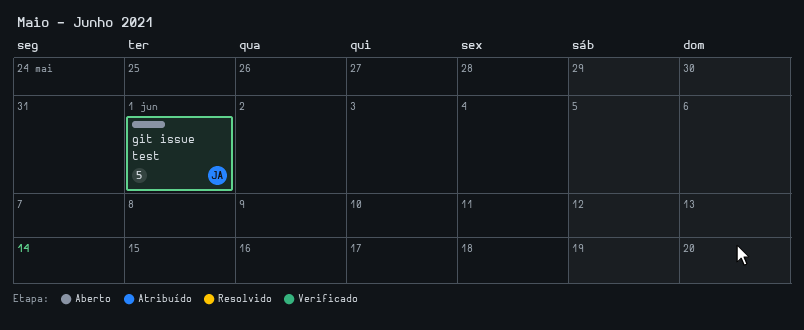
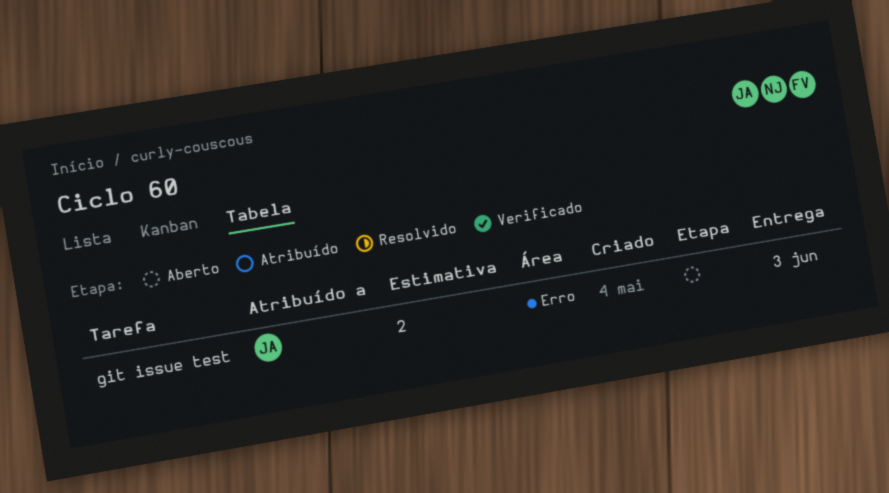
git issue test, estimate: 5 -> 2
git issue test, due: Jun 1 -> Jun 3

